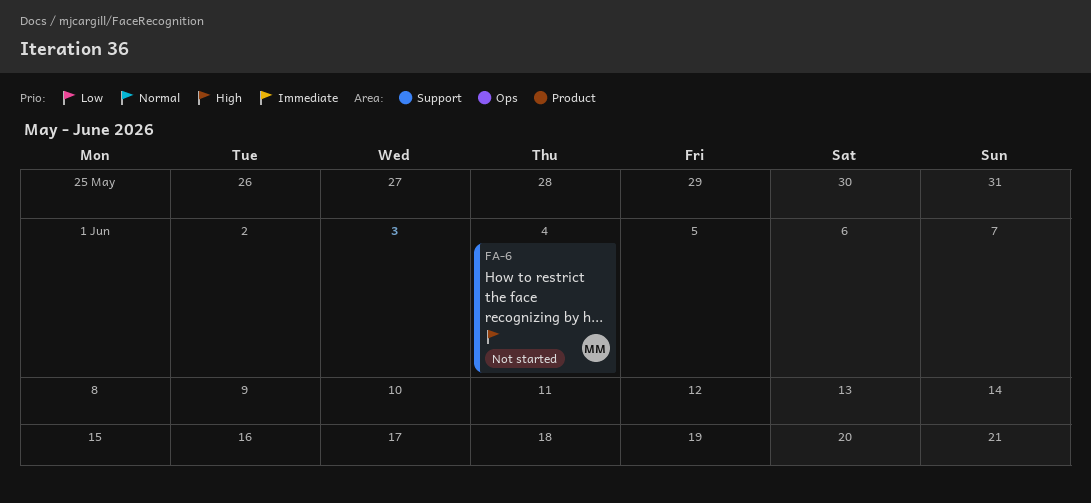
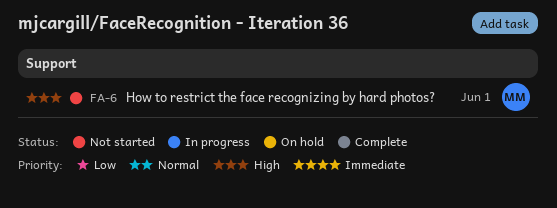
FA-6, due: Jun 4 -> Jun 1

